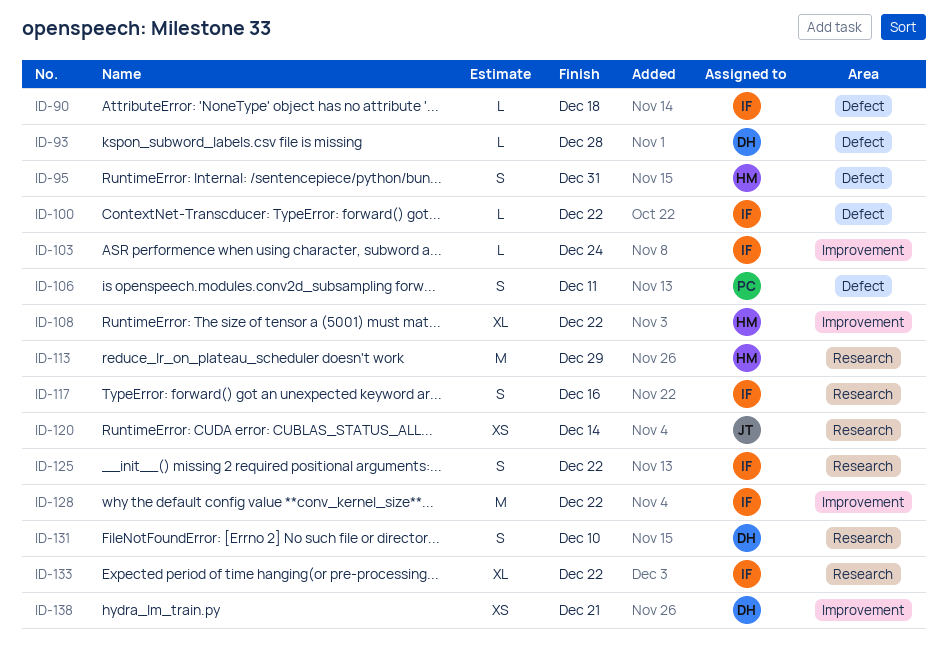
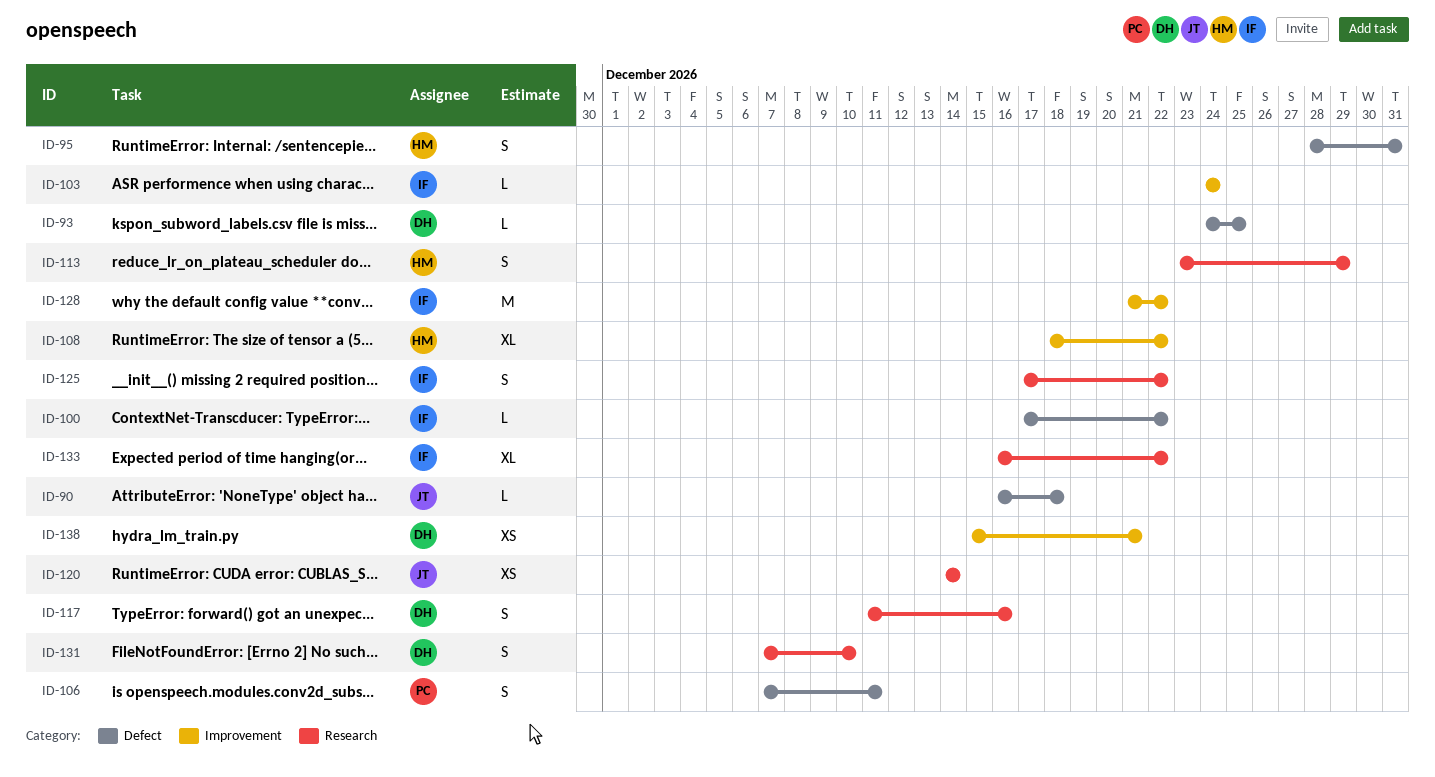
ID-90, owner: IF -> JT
ID-93, due: Dec 28 -> Dec 25
ID-113, estimate: M -> S
ID-117, owner: IF -> DH

